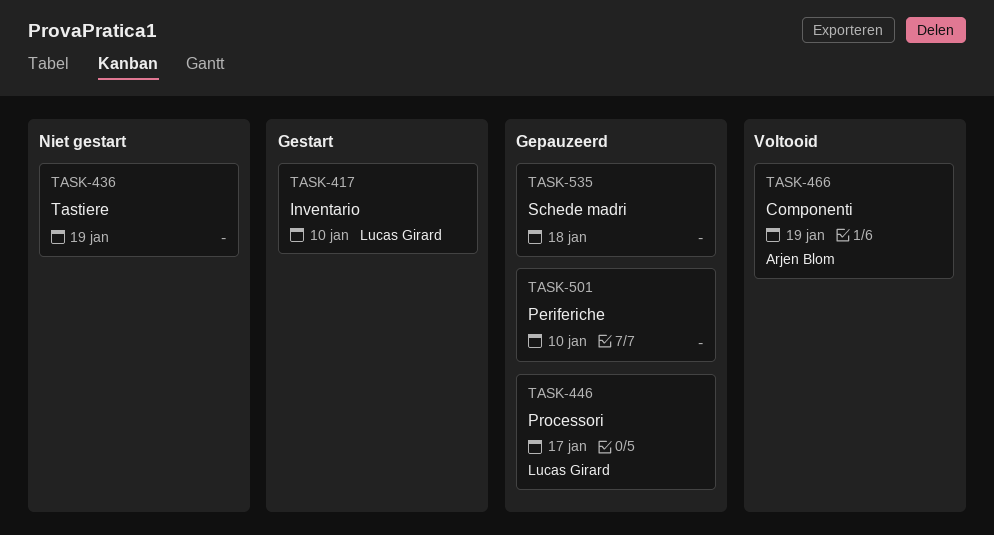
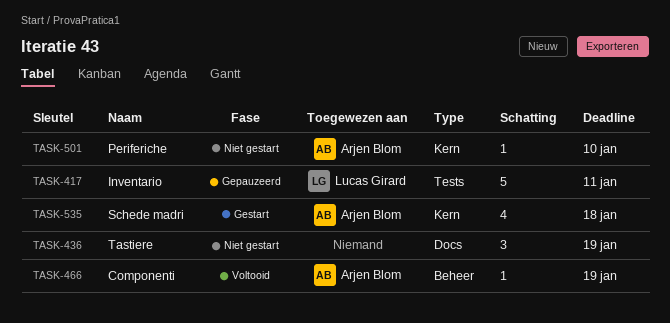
TASK-417, status: Gestart -> Gepauzeerd
TASK-417, due: Jan 10 -> Jan 11
TASK-446: present -> none
TASK-501, status: Gepauzeerd -> Niet gestart
TASK-501, owner: none -> Arjen Blom
TASK-535, status: Gepauzeerd -> Gestart
TASK-535, owner: none -> Arjen Blom

